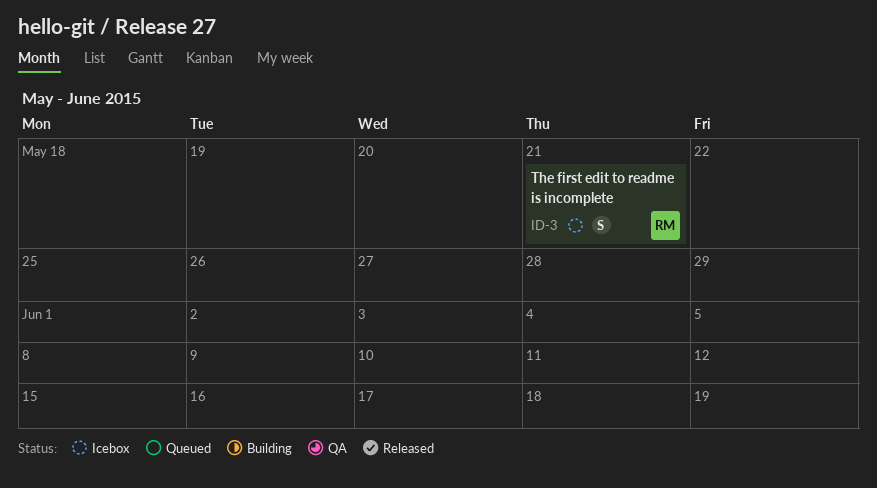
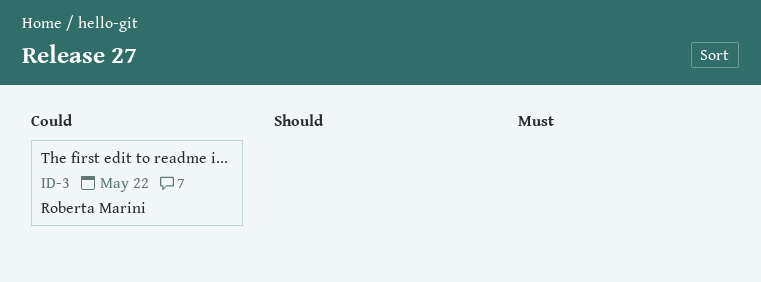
ID-3, due: May 21 -> May 22

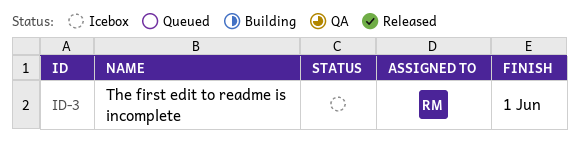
ID-3, due: May 22 -> Jun 1

